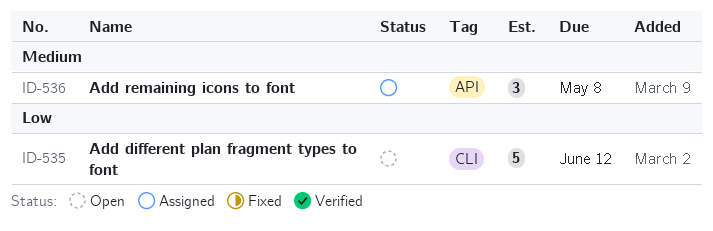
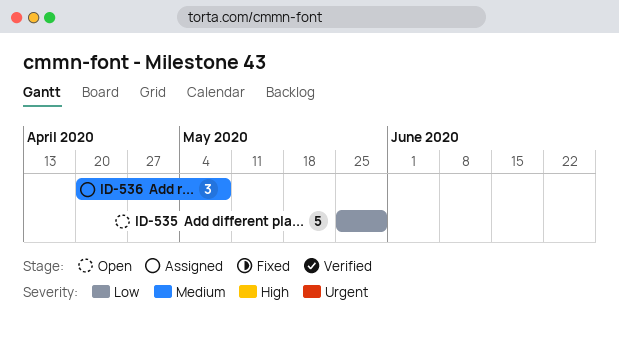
ID-535, due: Jun 12 -> May 29

